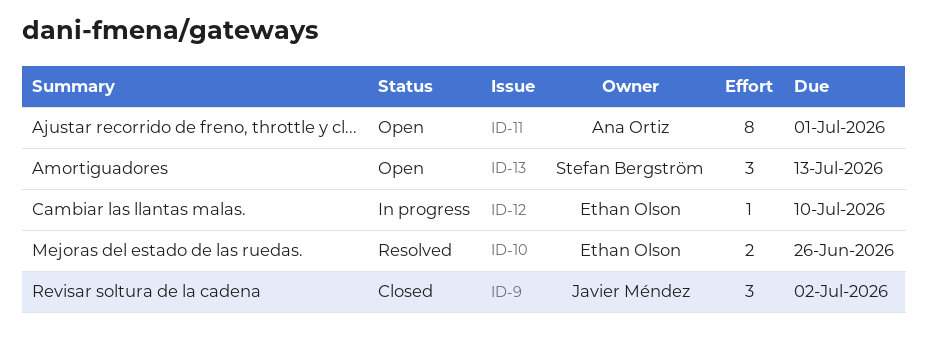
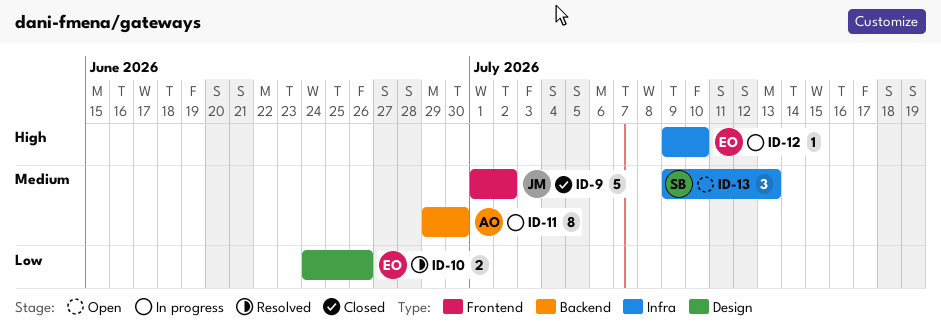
ID-9, estimate: 3 -> 5
ID-11, status: Open -> In progress
ID-11, due: Jul 1 -> Jun 30

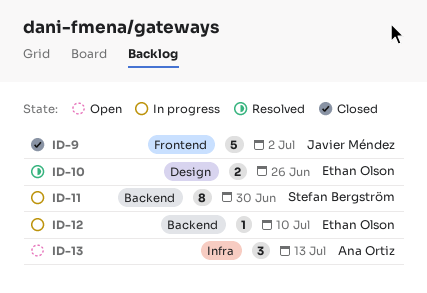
ID-11, owner: Ana Ortiz -> Stefan Bergström
ID-12, label: Infra -> Backend
ID-13, owner: Stefan Bergström -> Ana Ortiz

